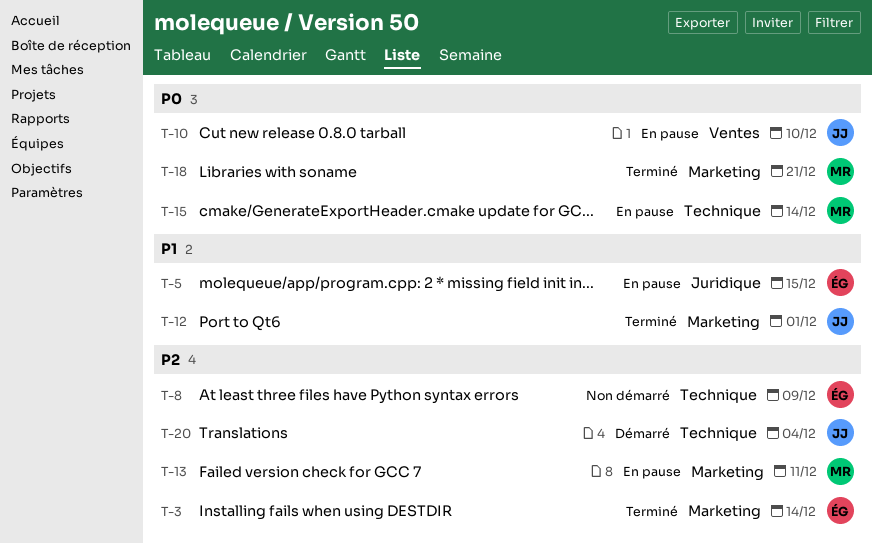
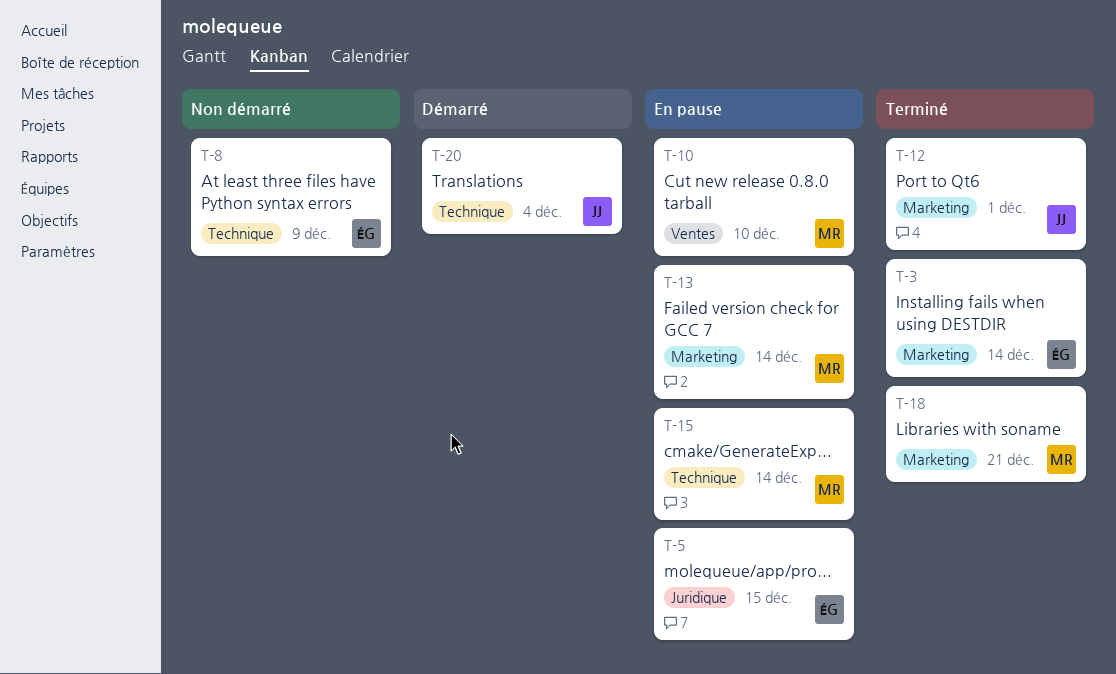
T-10, owner: JJ -> MR
T-13, due: Dec 11 -> Dec 14

